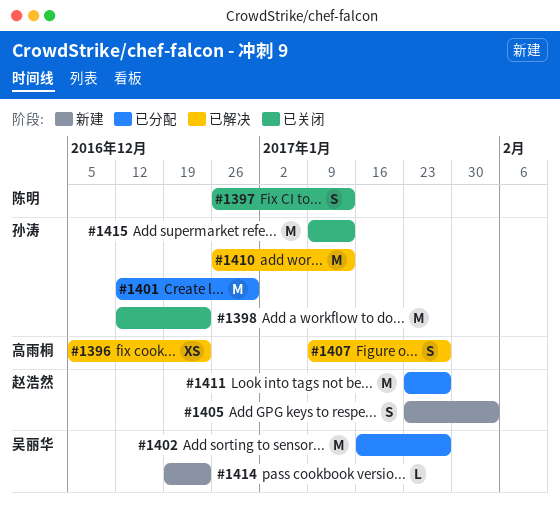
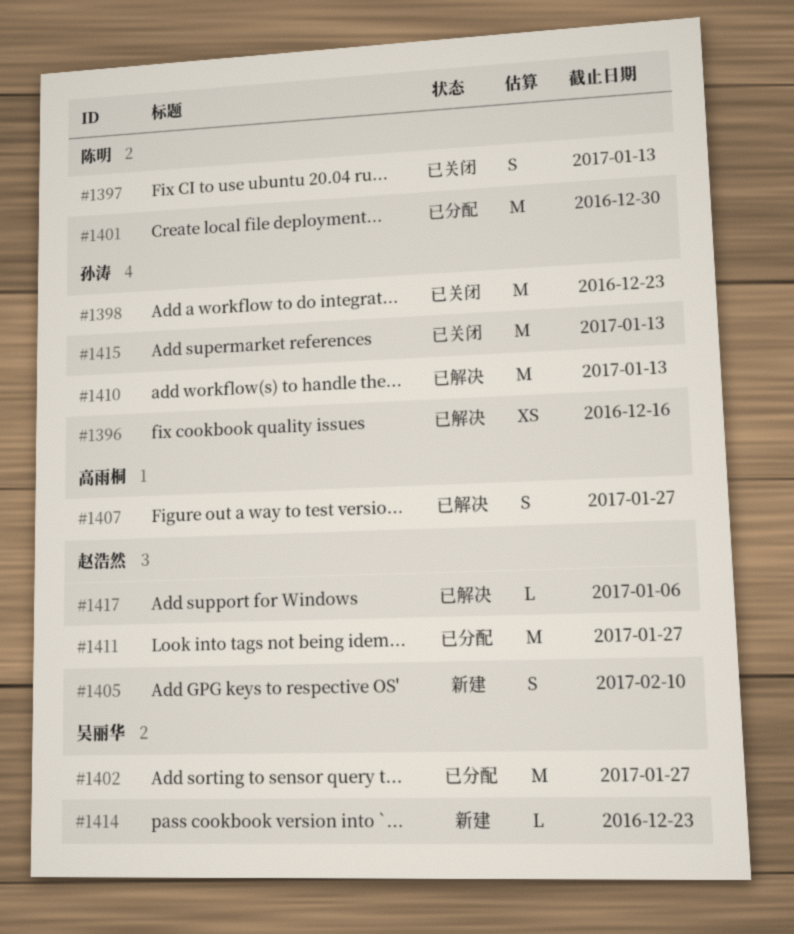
#1396, owner: 高雨桐 -> 孙涛
#1396, due: Dec 23 -> Dec 16
#1401, owner: 孙涛 -> 陈明
#1405, due: Feb 3 -> Feb 10
#1417: none -> present

